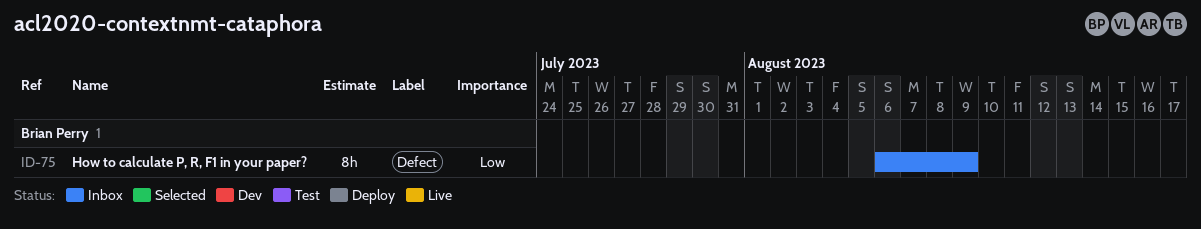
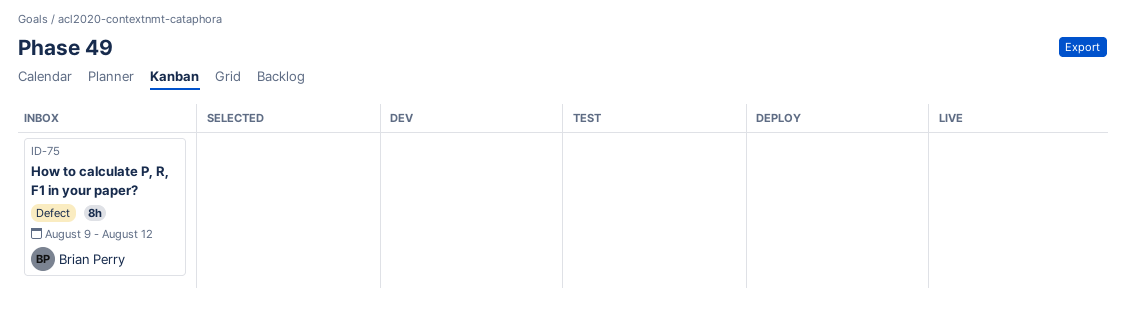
ID-75, start: Aug 6 -> Aug 9
ID-75, due: Aug 9 -> Aug 12

